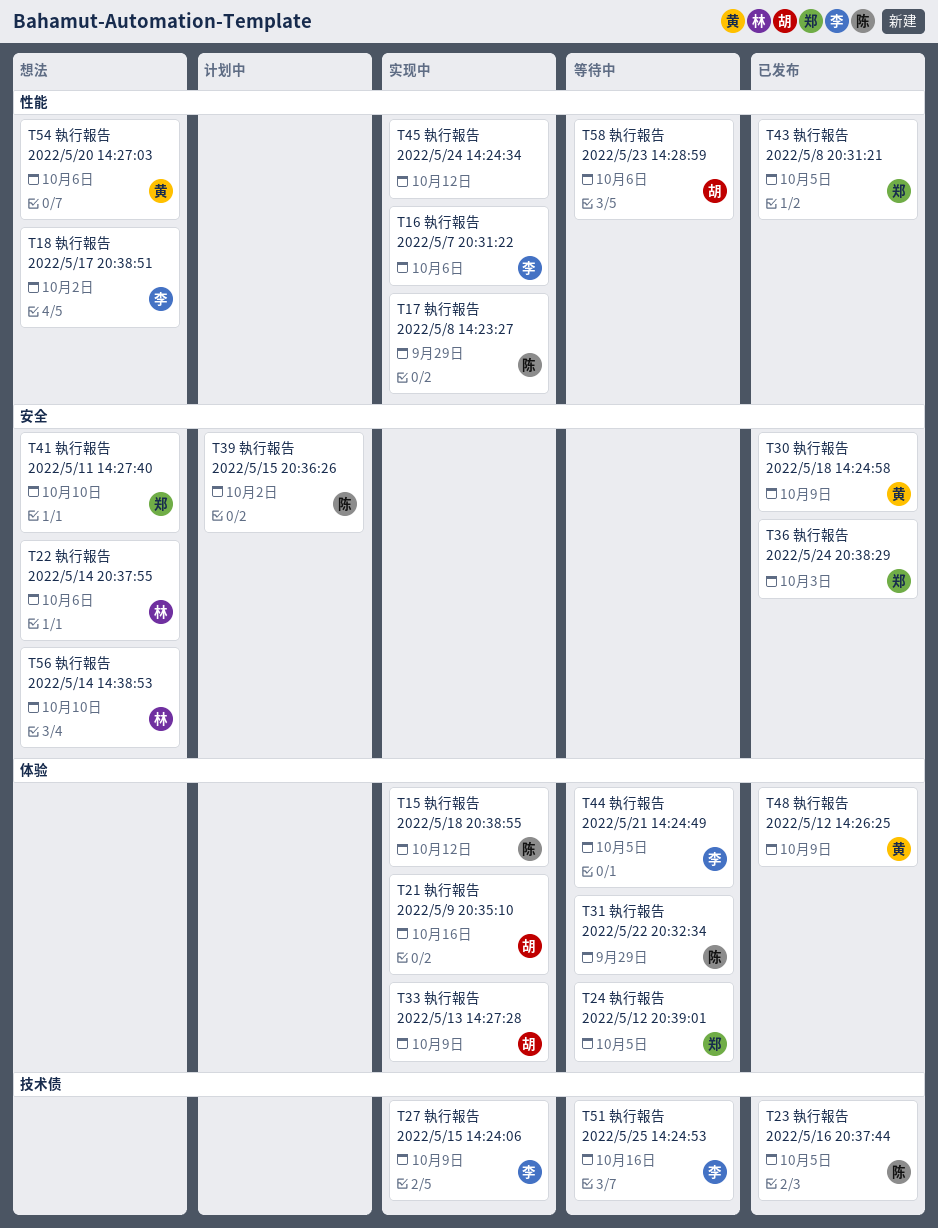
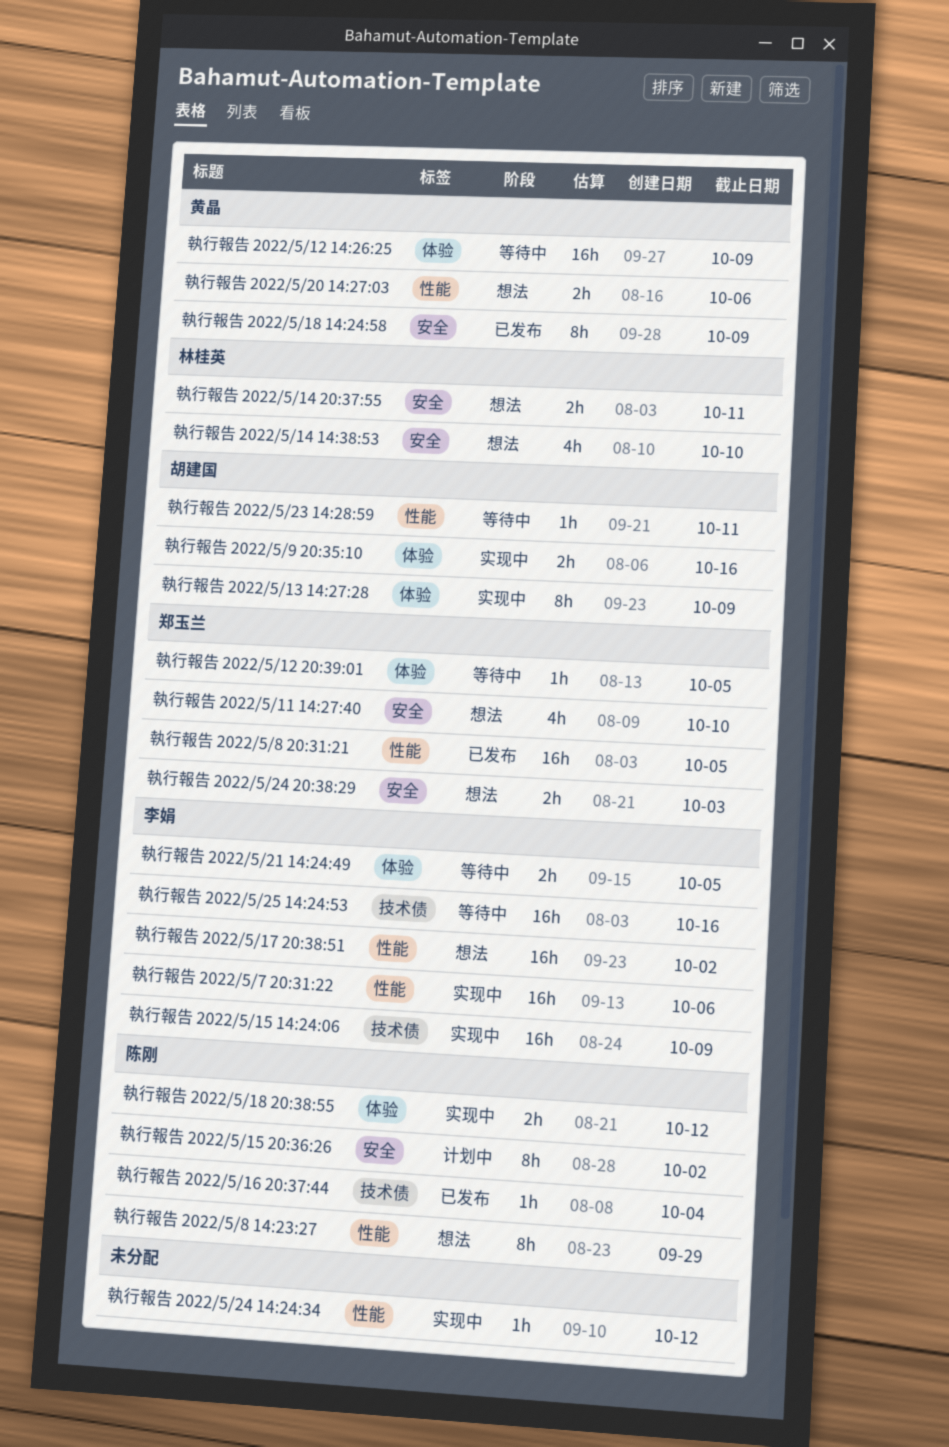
執行報告 2022/5/12 14:26:25, status: 已发布 -> 等待中
執行報告 2022/5/14 20:37:55, due: Oct 6 -> Oct 11
執行報告 2022/5/16 20:37:44, due: Oct 5 -> Oct 4
執行報告 2022/5/22 20:32:34: present -> none
執行報告 2022/5/23 14:28:59, due: Oct 6 -> Oct 11
執行報告 2022/5/24 20:38:29, status: 已发布 -> 想法
執行報告 2022/5/8 14:23:27, status: 实现中 -> 想法

